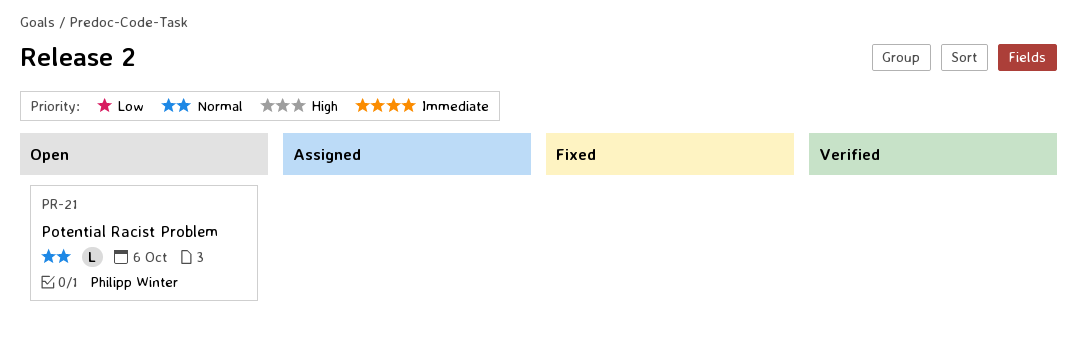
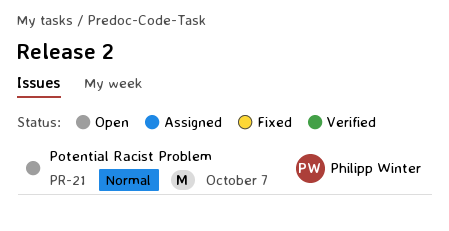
PR-21, estimate: L -> M
PR-21, due: Oct 6 -> Oct 7

